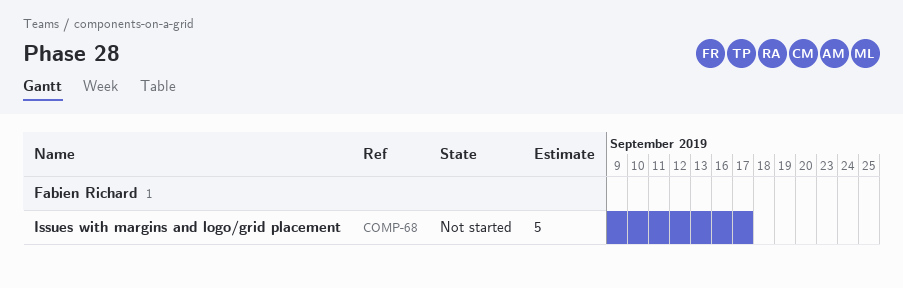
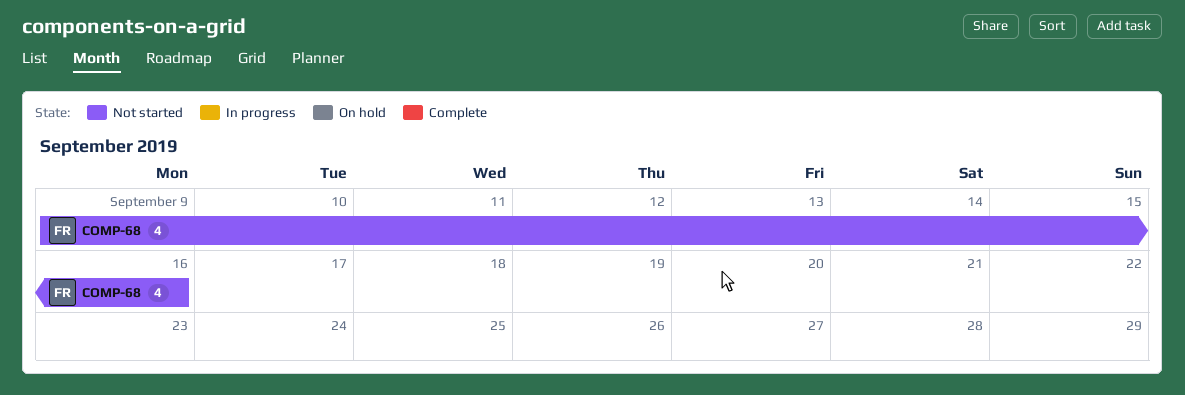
COMP-68, estimate: 5 -> 4
COMP-68, due: Sep 17 -> Sep 16

